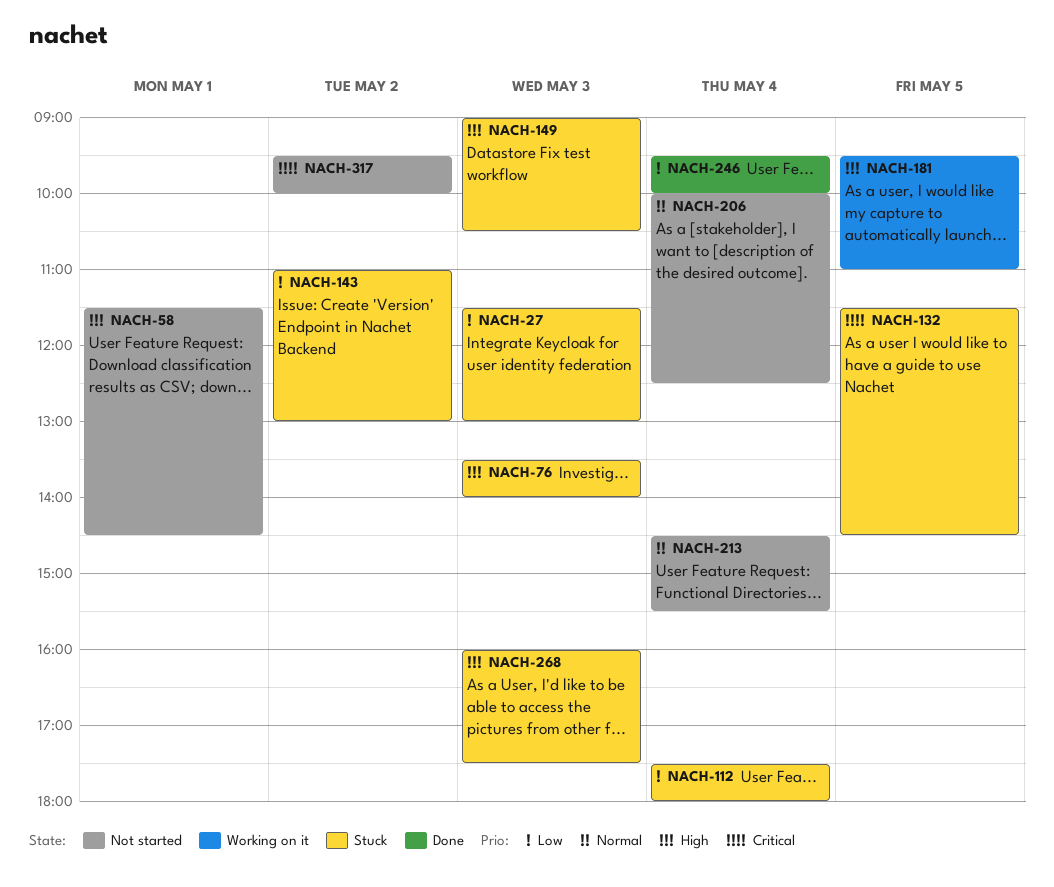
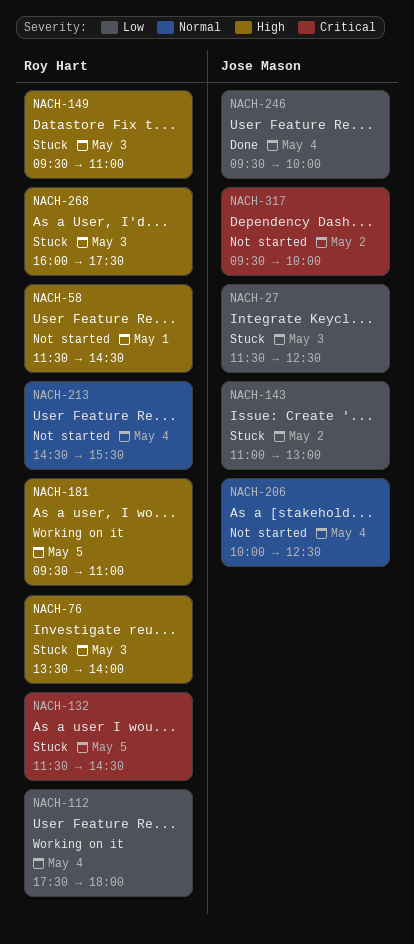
NACH-27, ends: 13:00 -> 12:30
NACH-112, status: Stuck -> Working on it
NACH-149, begins: 09:00 -> 09:30
NACH-149, ends: 10:30 -> 11:00

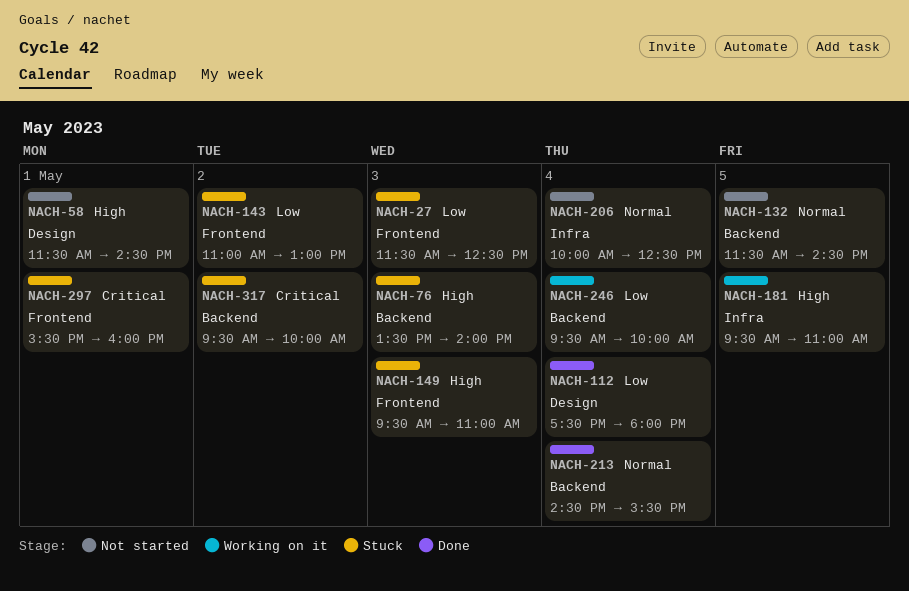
NACH-112, status: Working on it -> Done
NACH-132, status: Stuck -> Not started
NACH-132, priority: Critical -> Normal
NACH-213, status: Not started -> Done
NACH-246, status: Done -> Working on it
NACH-268: present -> none
NACH-297: none -> present
NACH-317, status: Not started -> Stuck

